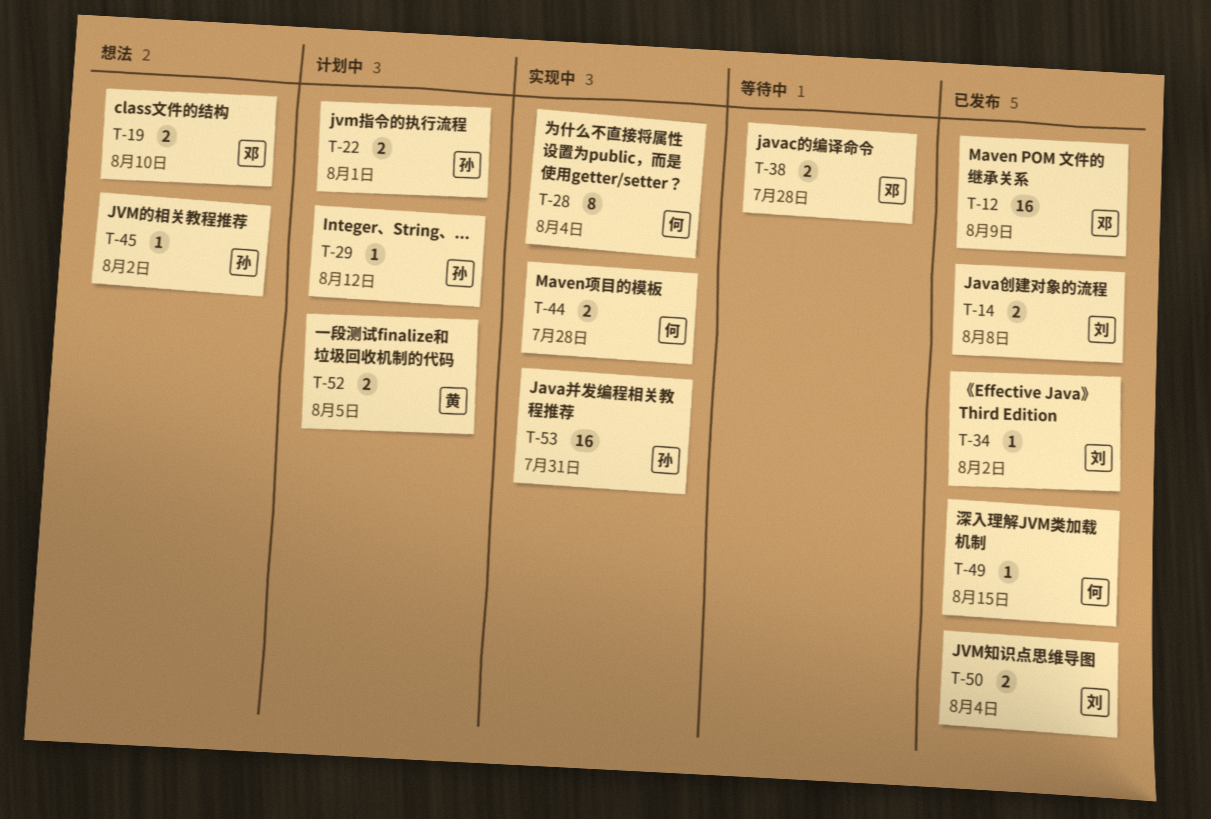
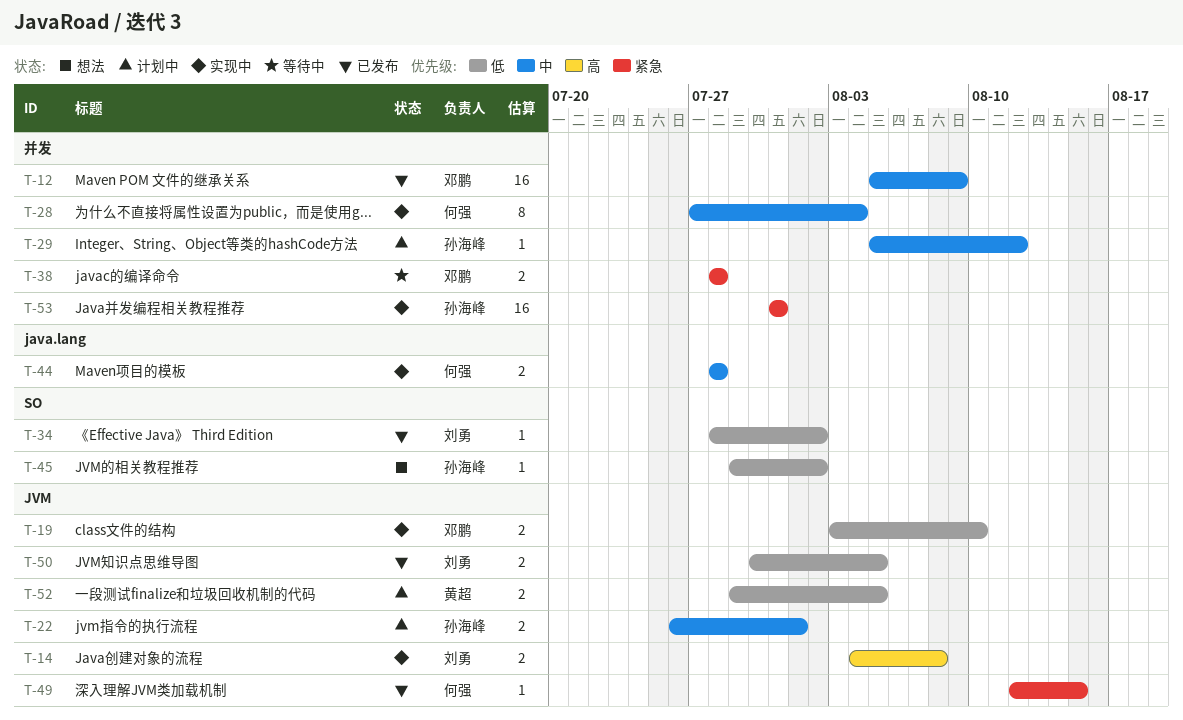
T-14, status: 已发布 -> 实现中
T-19, status: 想法 -> 实现中
T-50, due: Aug 4 -> Aug 5

